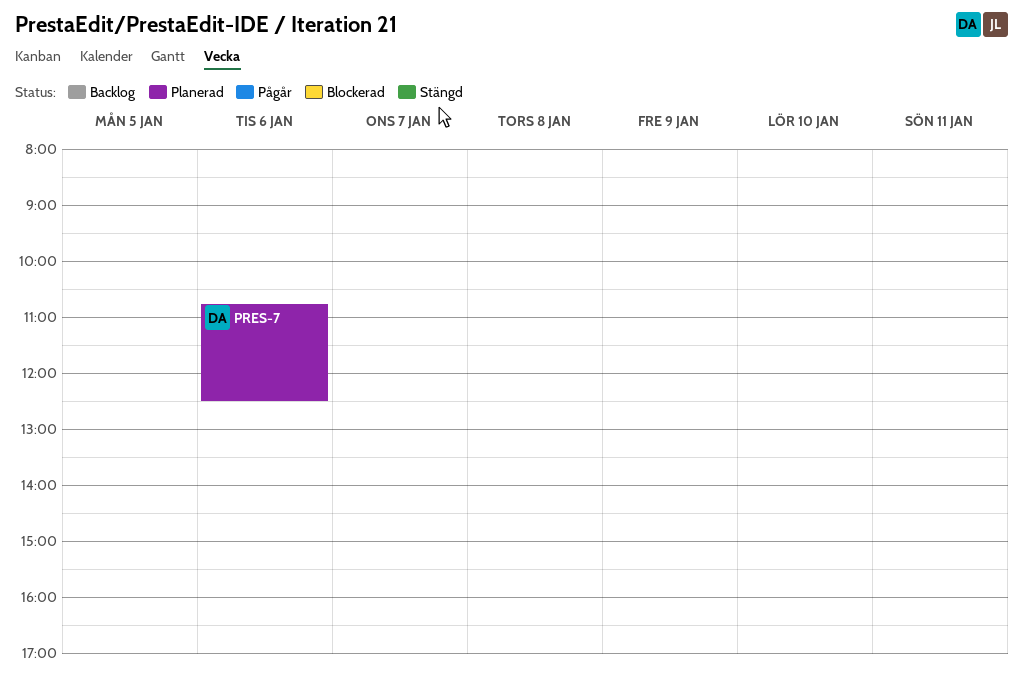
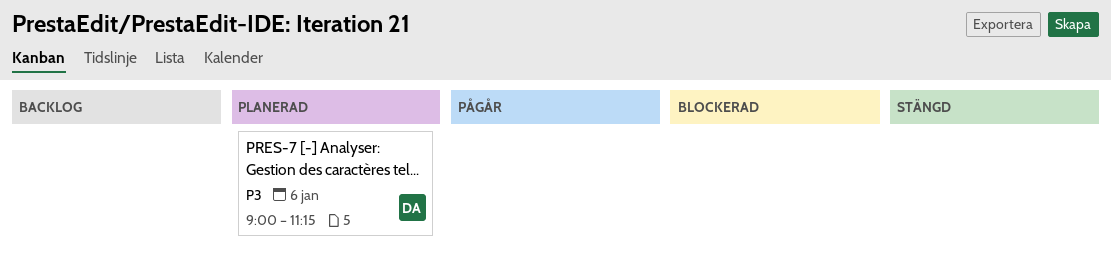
PRES-7, begins: 10:45 -> 09:00
PRES-7, ends: 12:30 -> 11:15

